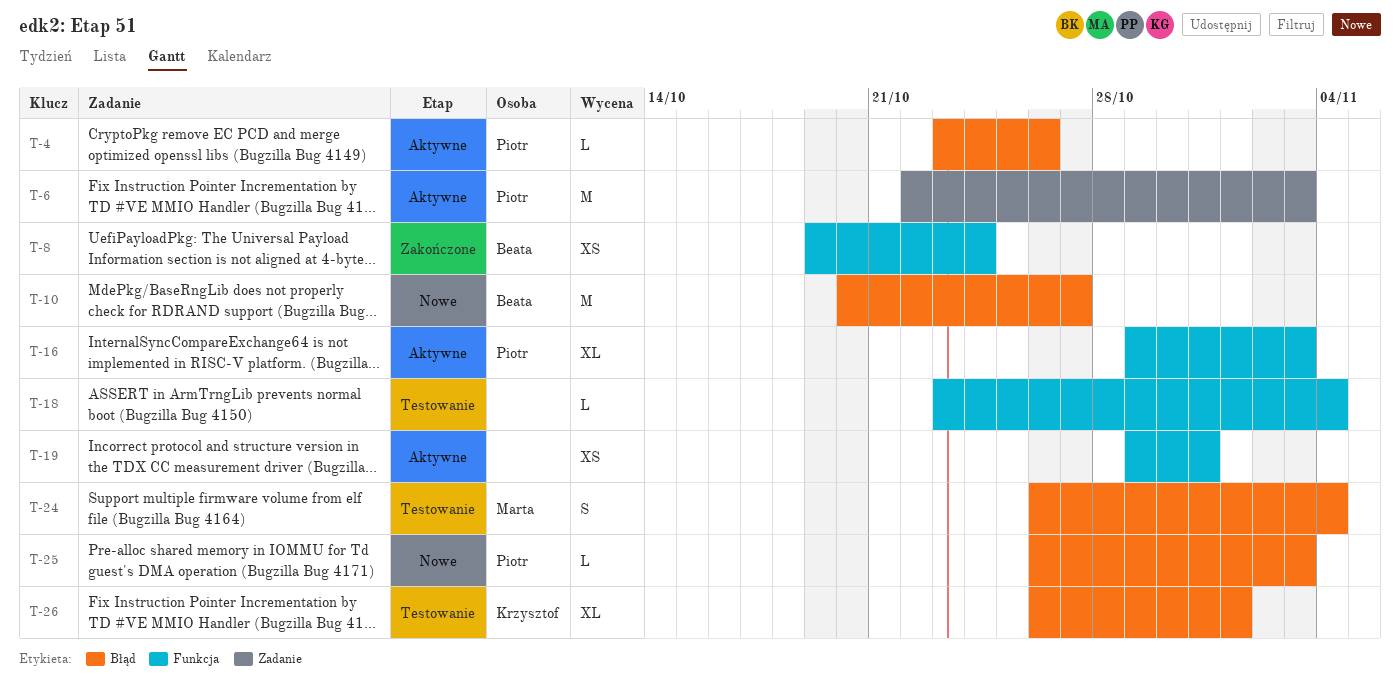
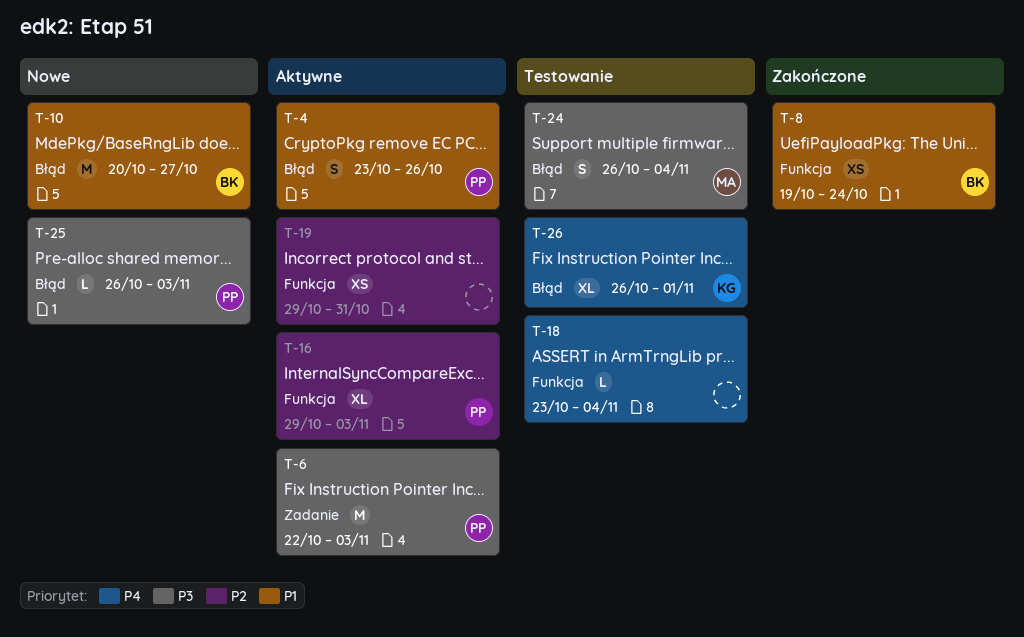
T-4, estimate: L -> S

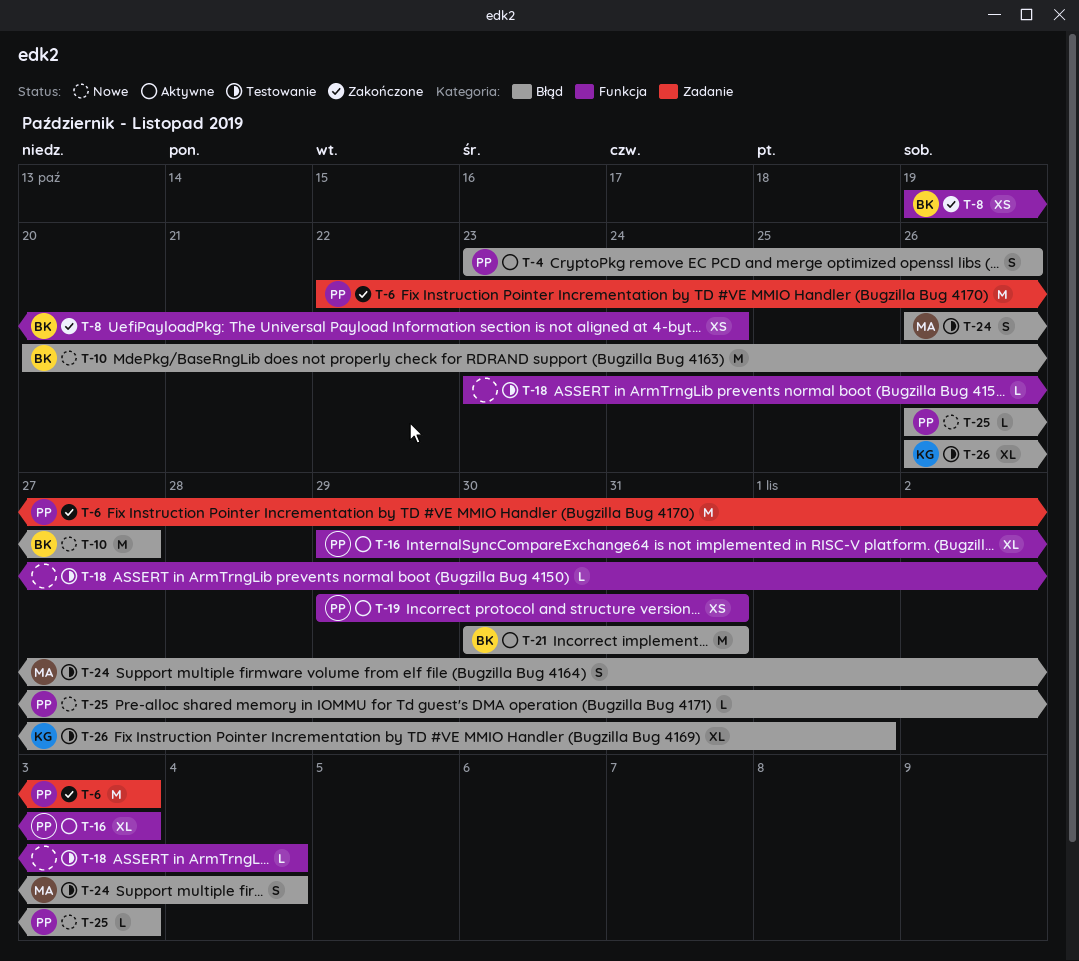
T-6, status: Aktywne -> Zakończone
T-19, owner: none -> PP
T-21: none -> present

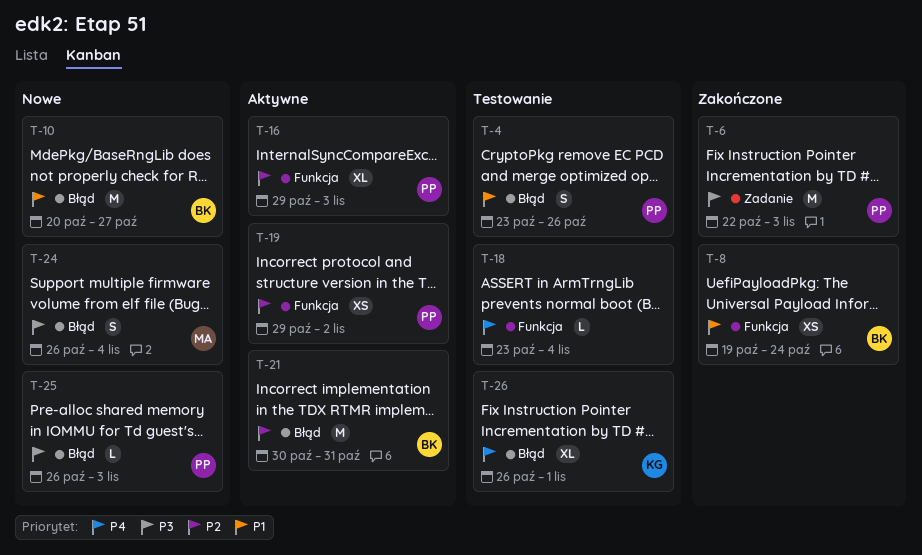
T-4, status: Aktywne -> Testowanie
T-19, due: Oct 31 -> Nov 2
T-24, status: Testowanie -> Nowe

